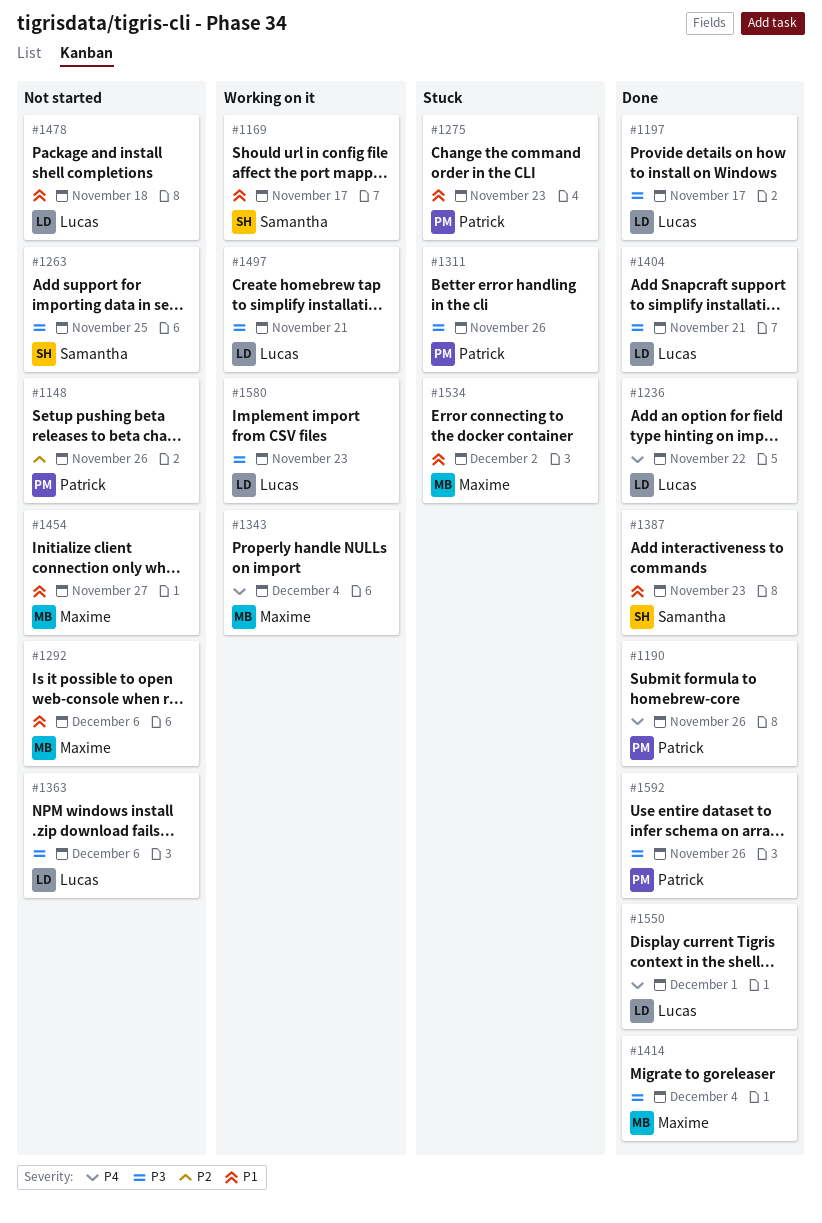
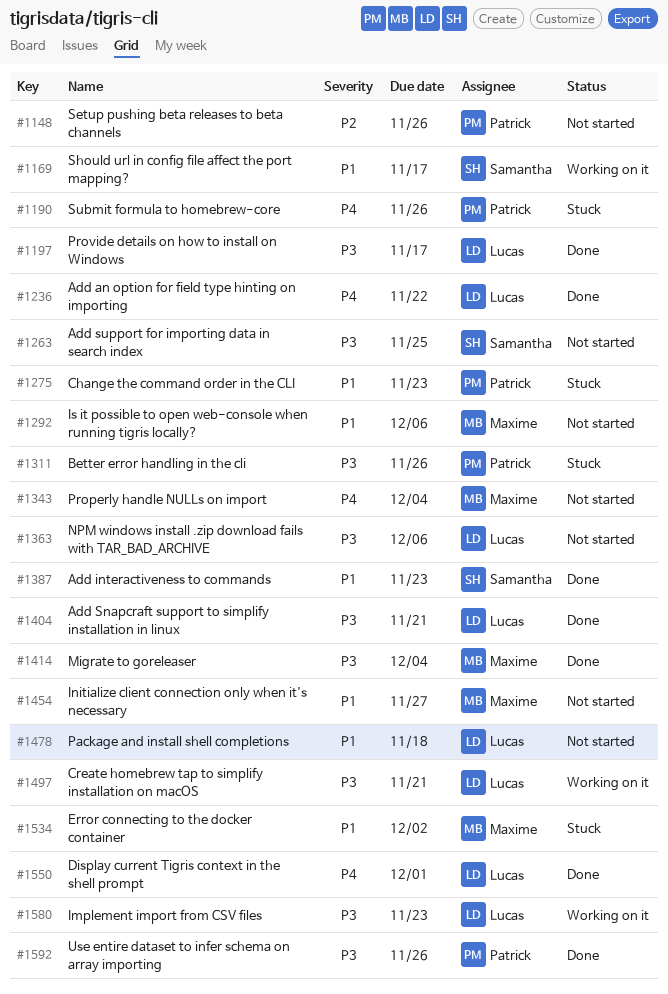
#1190, status: Done -> Stuck
#1343, status: Working on it -> Not started

